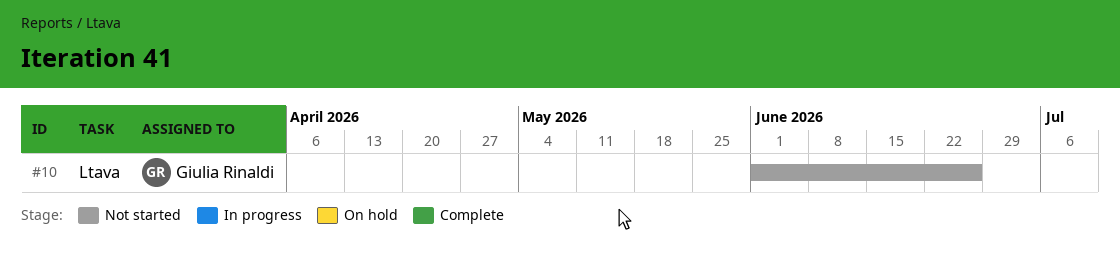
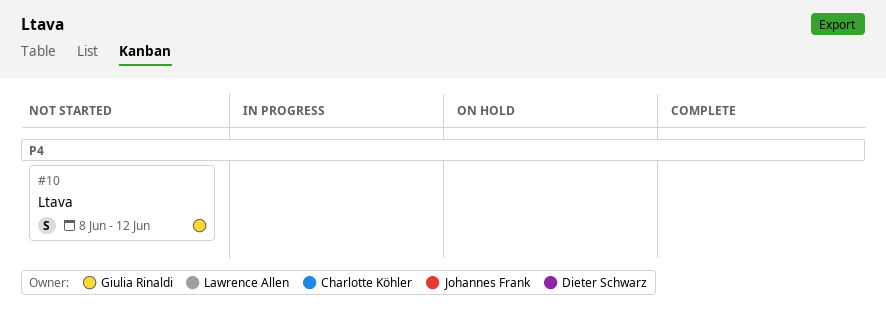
#10, start: Jun 1 -> Jun 8
#10, due: Jun 26 -> Jun 12

